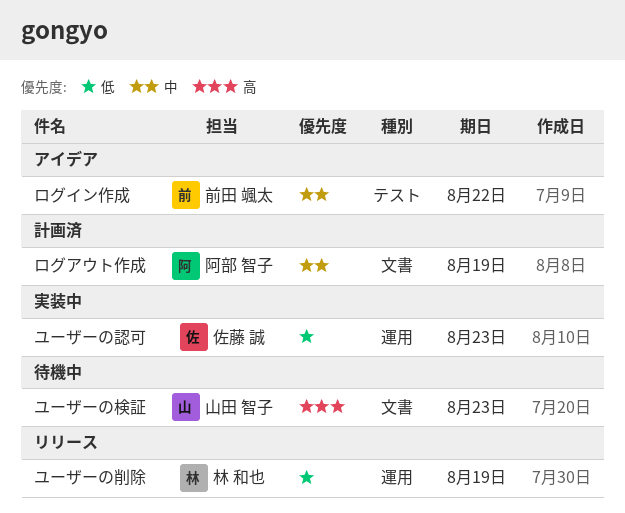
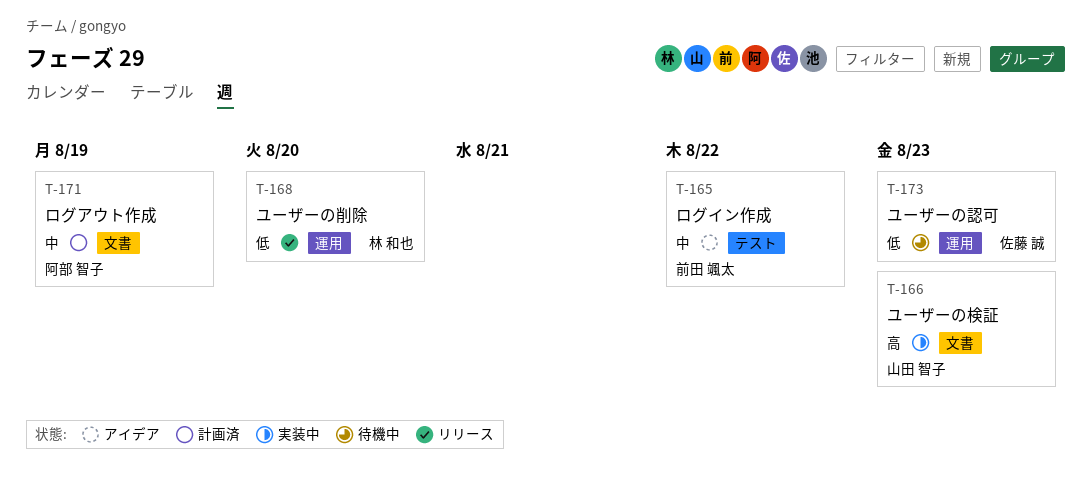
ユーザーの削除, due: Aug 19 -> Aug 20
ユーザーの検証, status: 待機中 -> 実装中
ユーザーの認可, status: 実装中 -> 待機中

